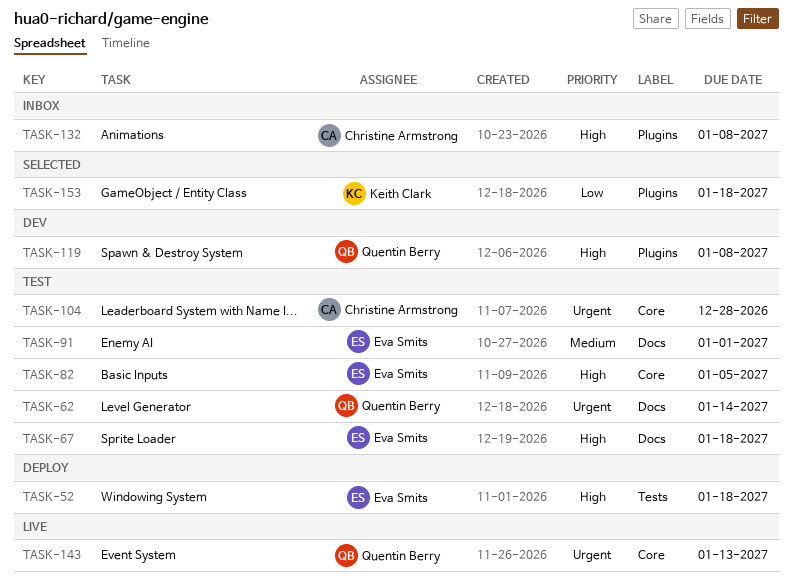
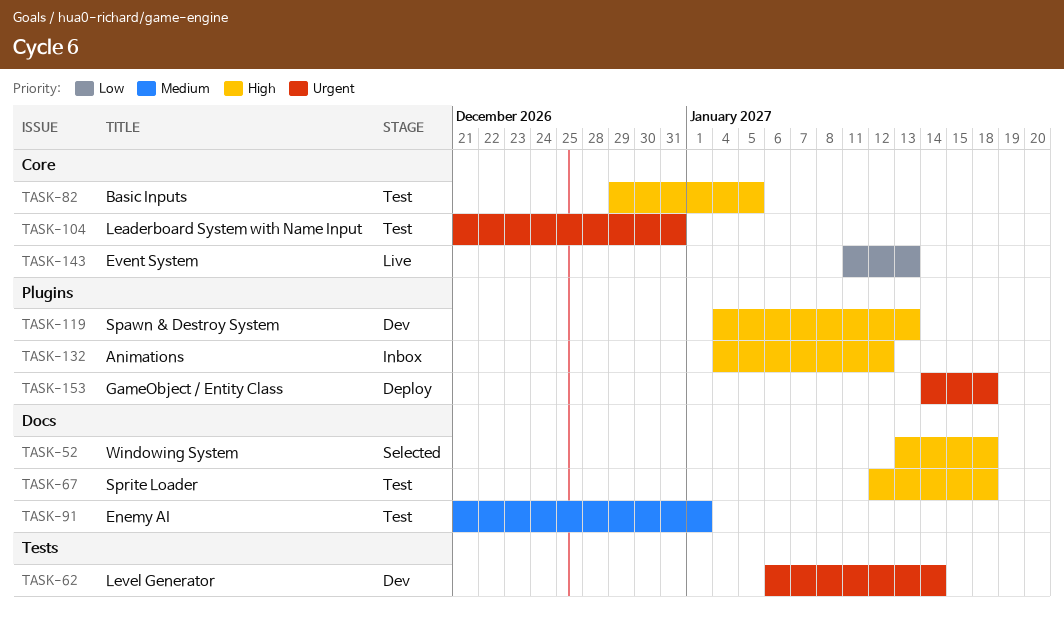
TASK-52, status: Deploy -> Selected
TASK-52, label: Tests -> Docs
TASK-62, status: Test -> Dev
TASK-62, label: Docs -> Tests
TASK-104, due: Dec 28 -> Dec 31
TASK-119, due: Jan 8 -> Jan 13
TASK-132, due: Jan 8 -> Jan 12
TASK-143, priority: Urgent -> Low
TASK-153, status: Selected -> Deploy
TASK-153, priority: Low -> Urgent

